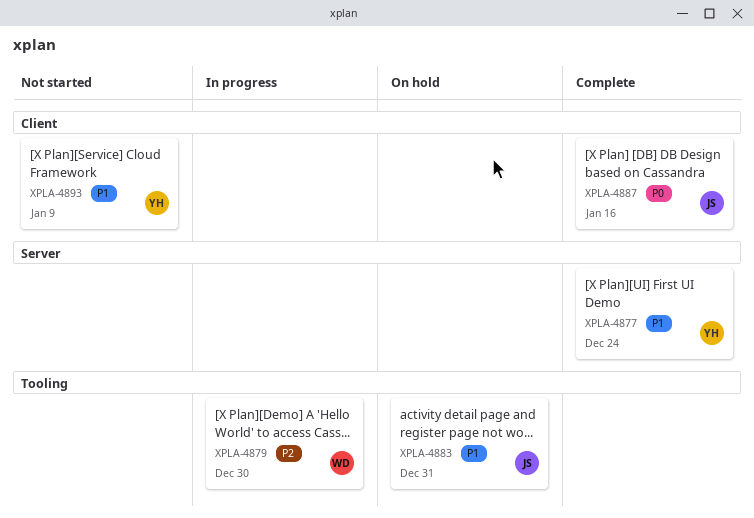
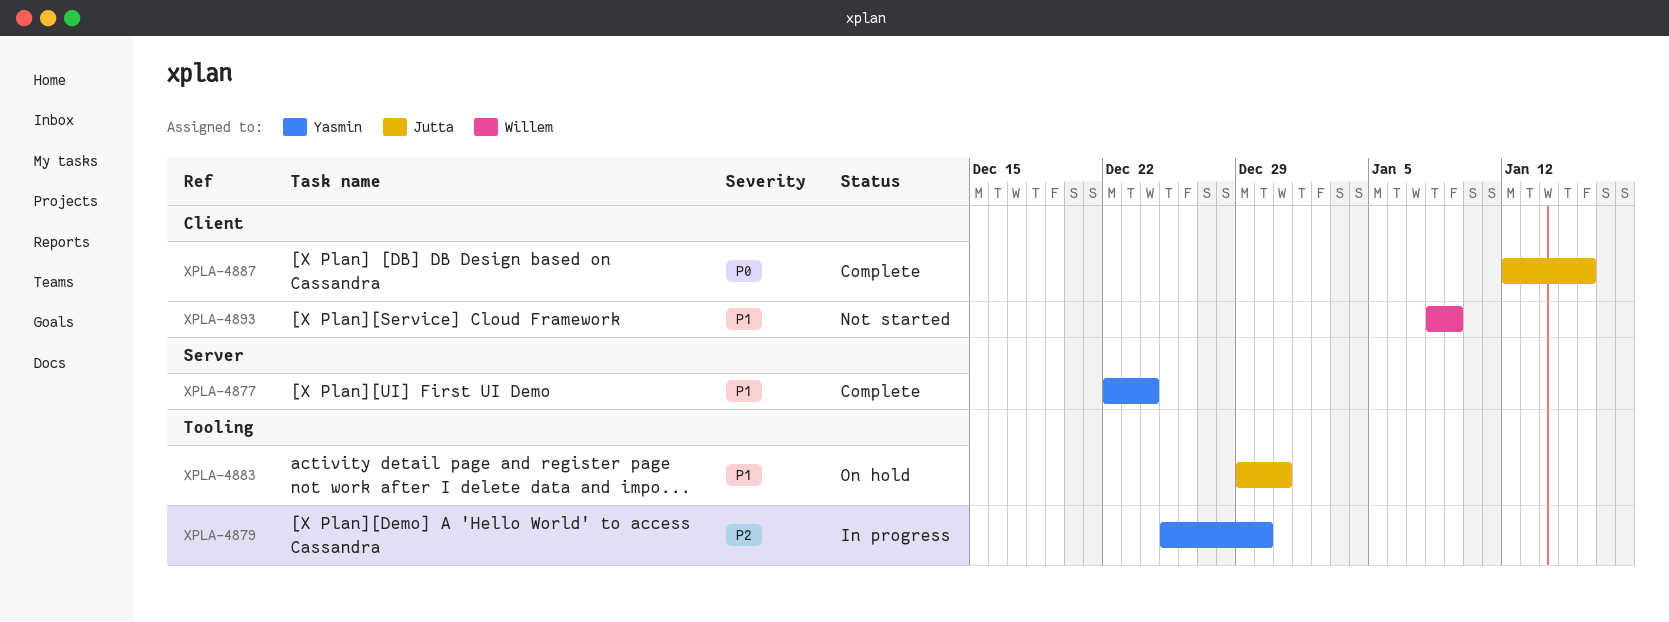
XPLA-4879, owner: Willem -> Yasmin
XPLA-4893, owner: Yasmin -> Willem

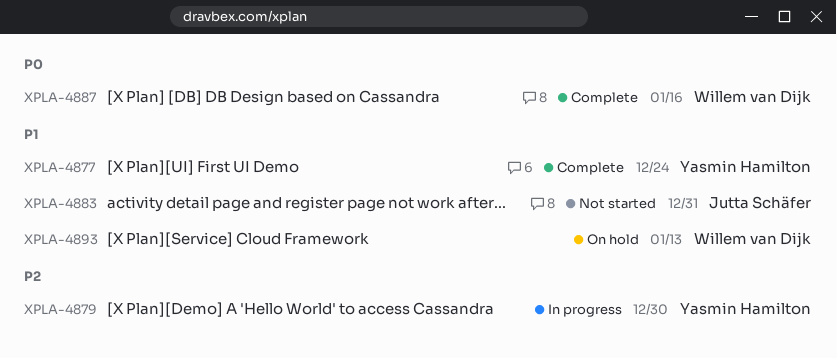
XPLA-4883, status: On hold -> Not started
XPLA-4887, owner: Jutta Schäfer -> Willem van Dijk
XPLA-4893, status: Not started -> On hold
XPLA-4893, due: Jan 9 -> Jan 13

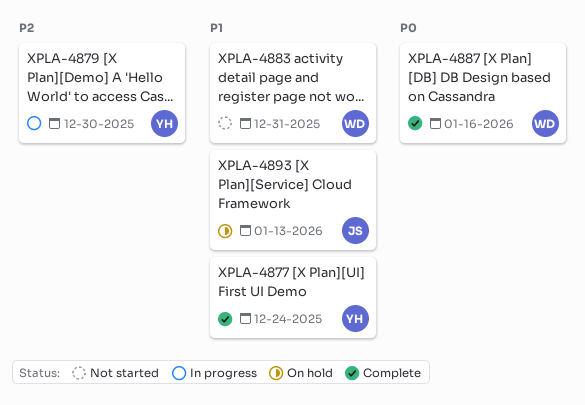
XPLA-4883, owner: Jutta Schäfer -> Willem van Dijk
XPLA-4893, owner: Willem van Dijk -> Jutta Schäfer

